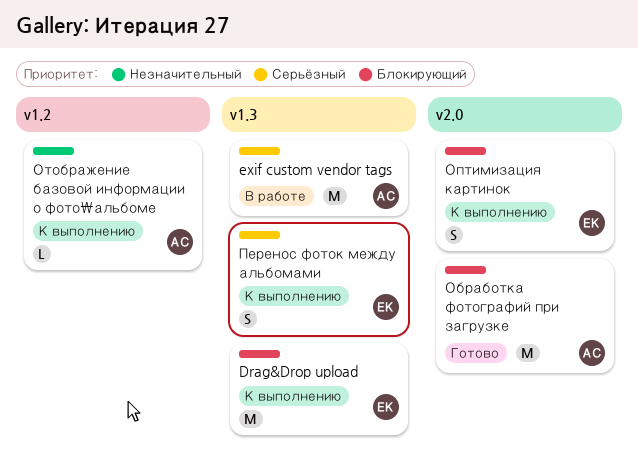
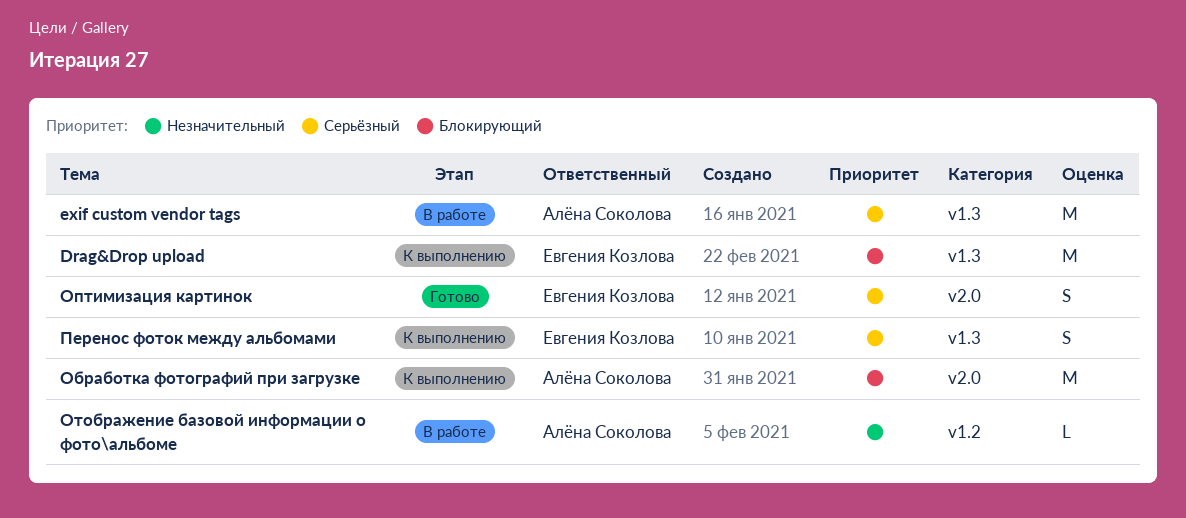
Обработка фотографий при загрузке, status: Готово -> К выполнению
Оптимизация картинок, status: К выполнению -> Готово
Оптимизация картинок, priority: Блокирующий -> Серьёзный
Отображение базовой информации о фото\альбоме, status: К выполнению -> В работе

